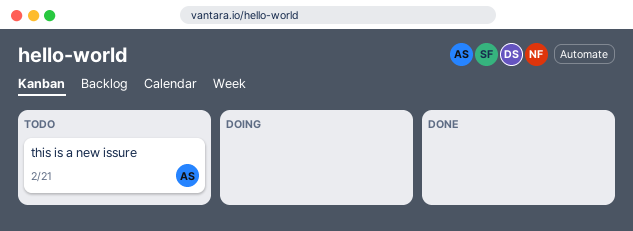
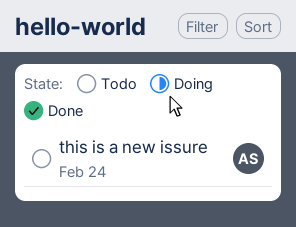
this is a new issure, due: Feb 21 -> Feb 24

